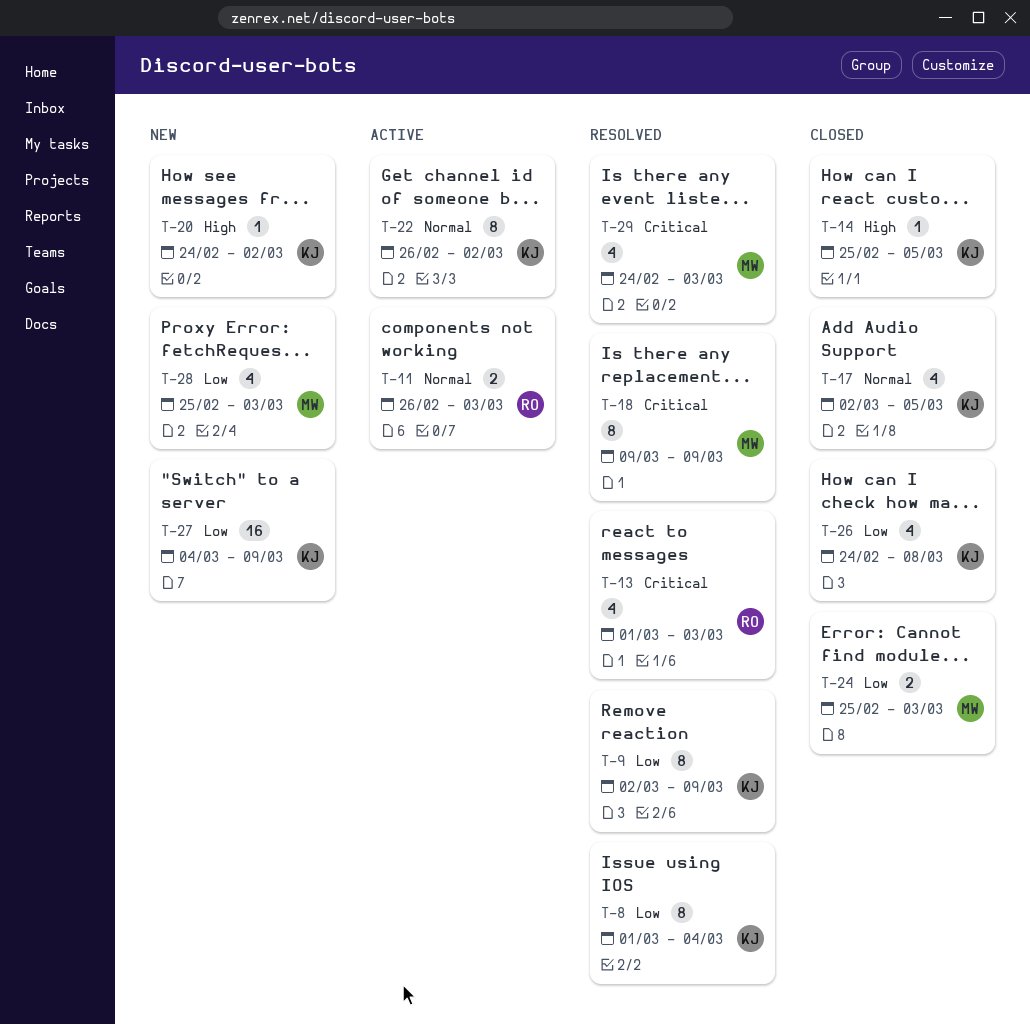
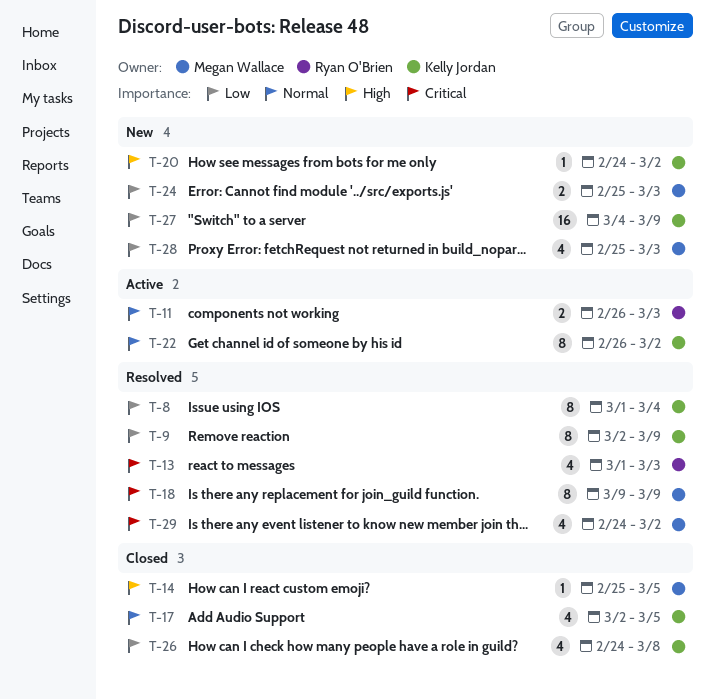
T-14, owner: Kelly Jordan -> Megan Wallace
T-24, status: Closed -> New
T-29, due: Mar 3 -> Mar 2

